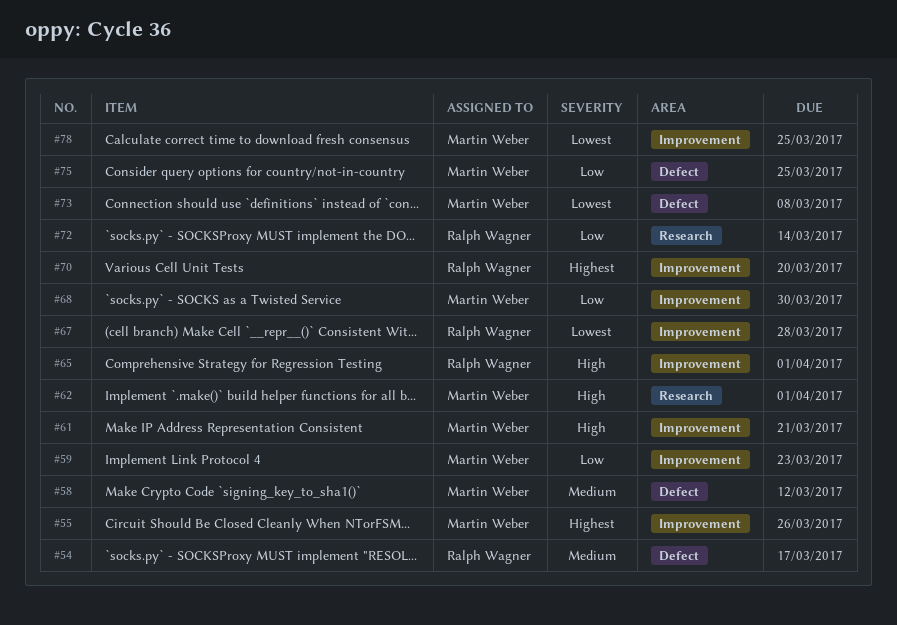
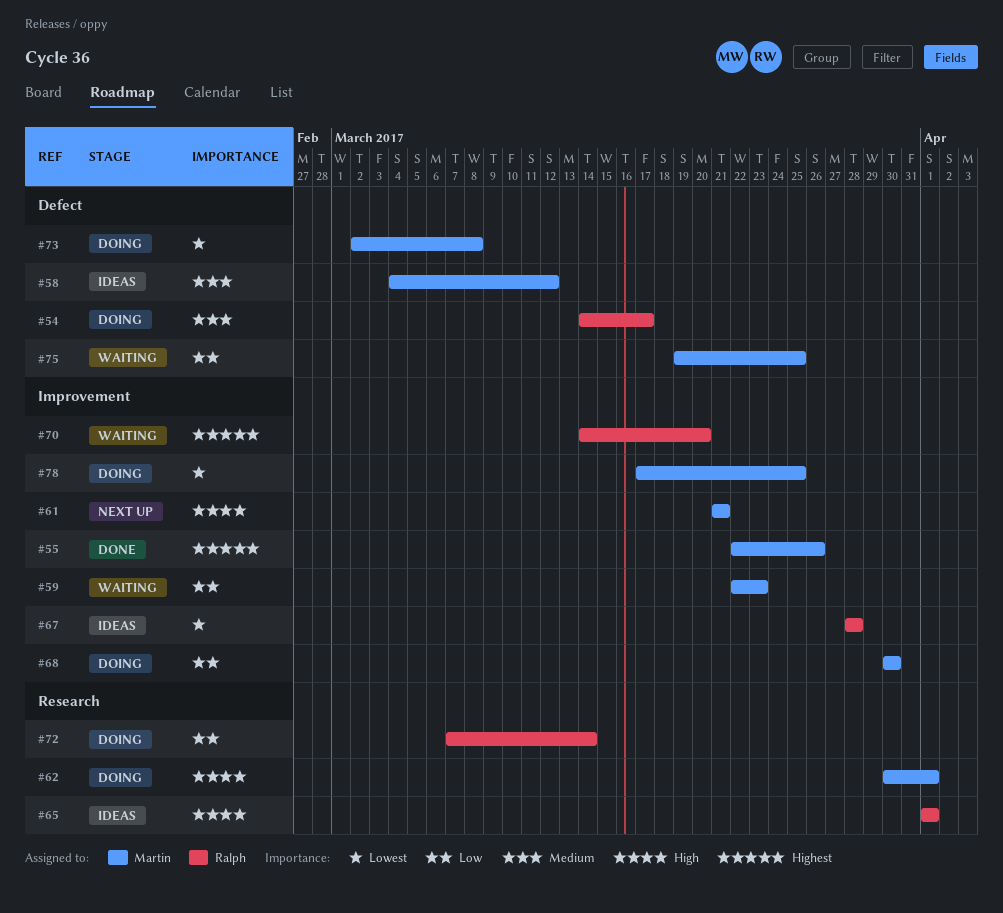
#65, label: Improvement -> Research

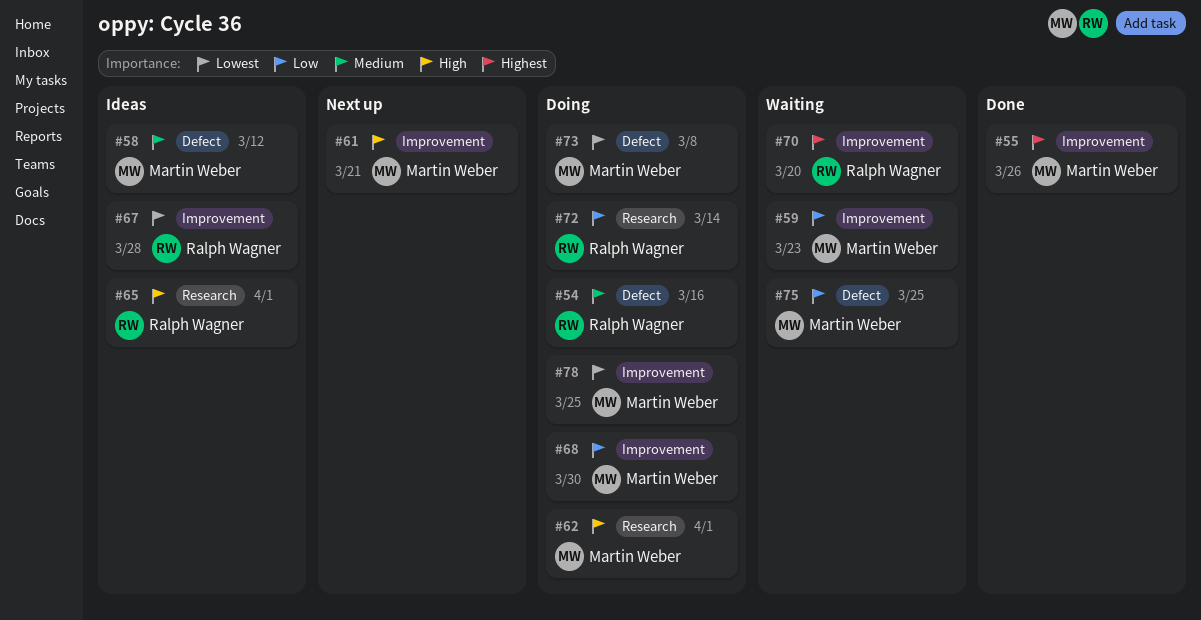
#54, due: Mar 17 -> Mar 16

